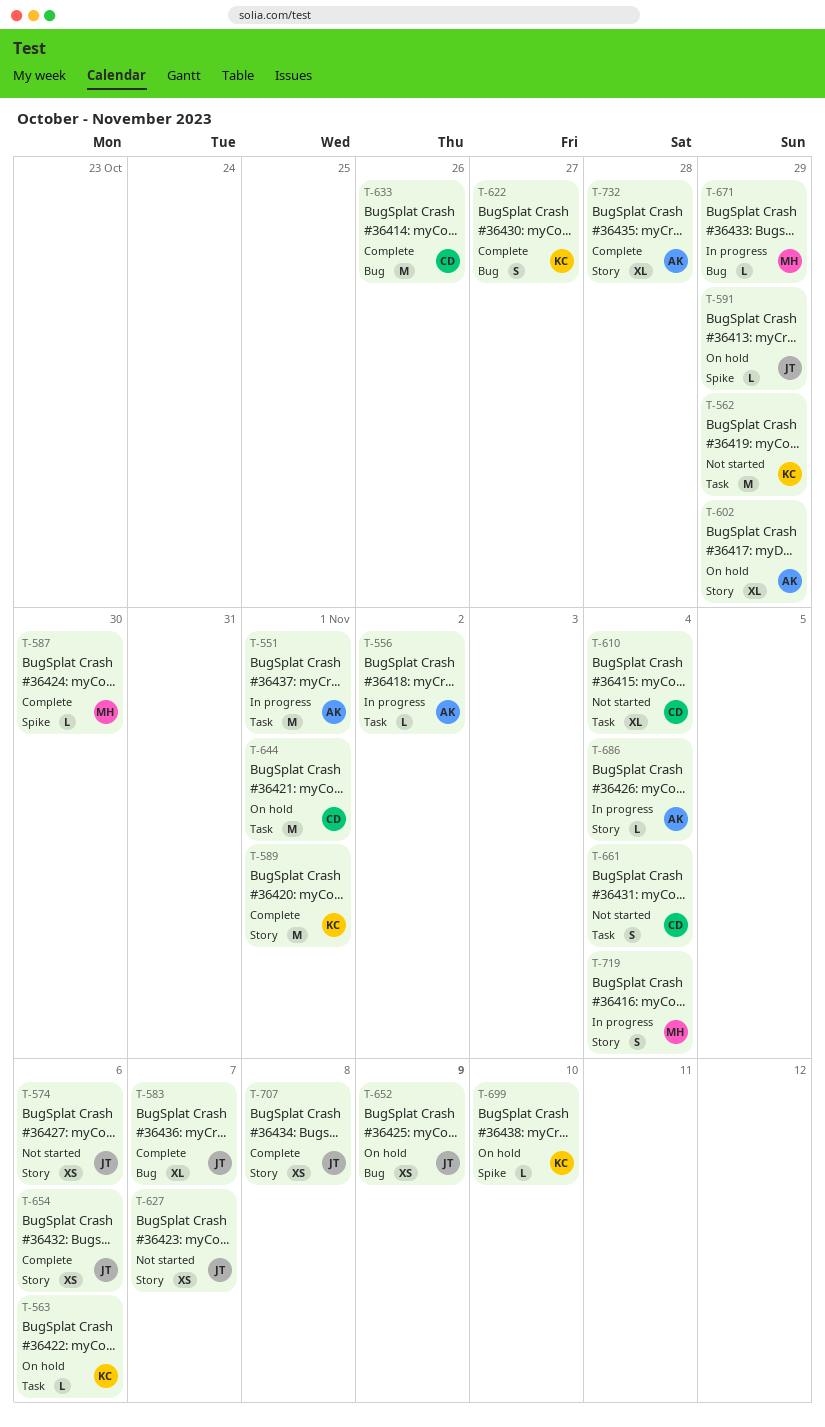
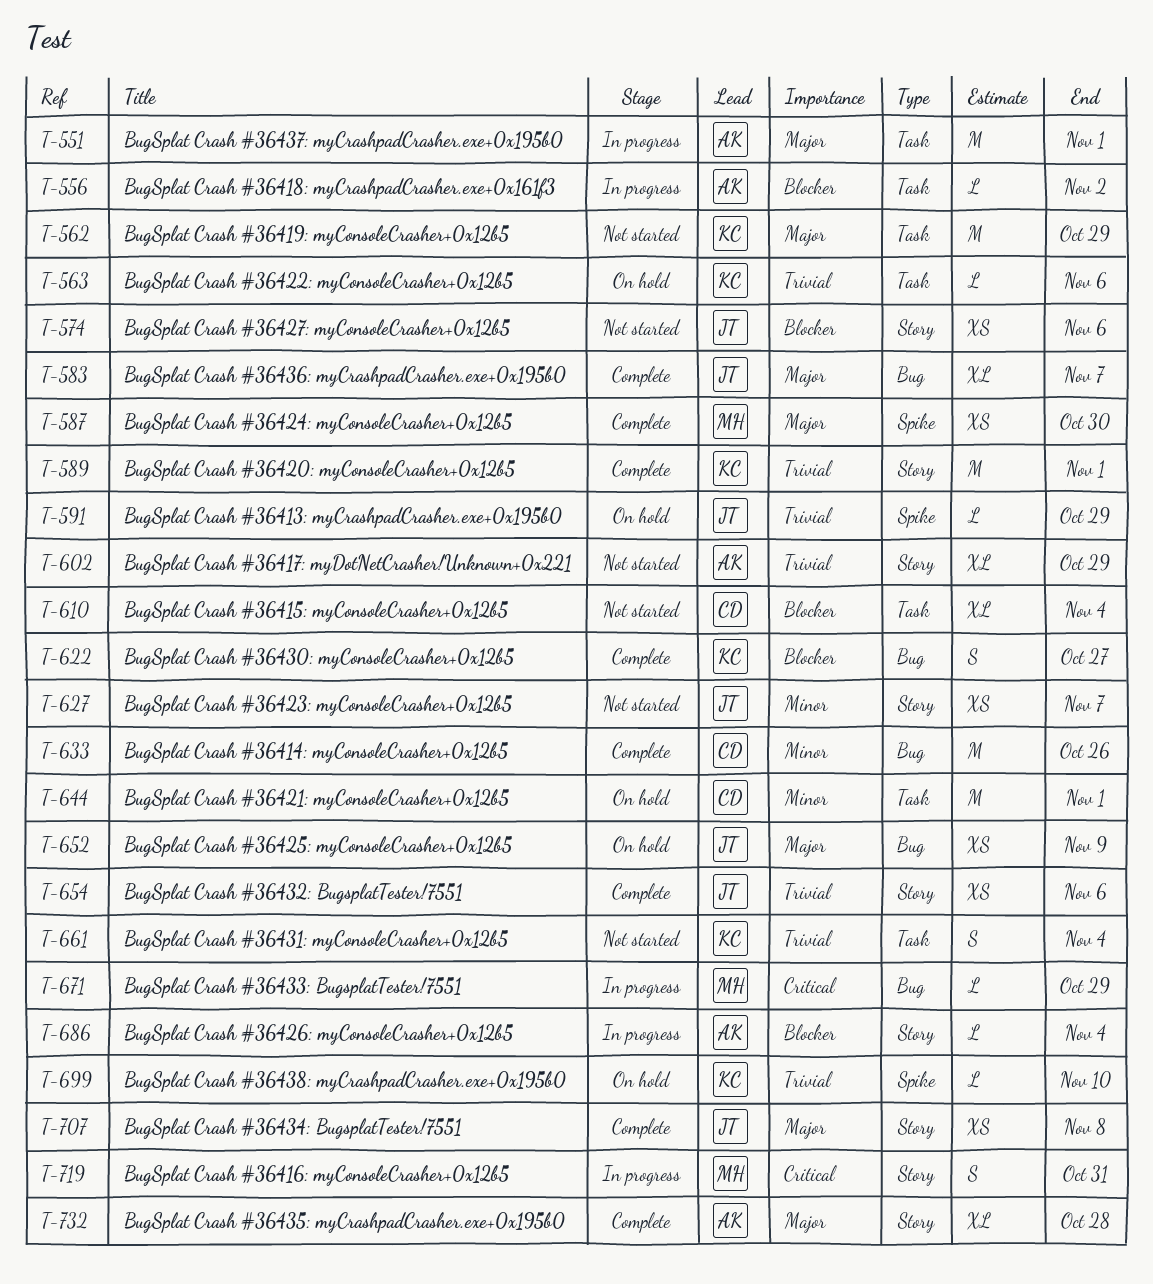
T-587, estimate: L -> XS
T-602, status: On hold -> Not started
T-661, owner: CD -> KC
T-719, due: Nov 4 -> Oct 31

